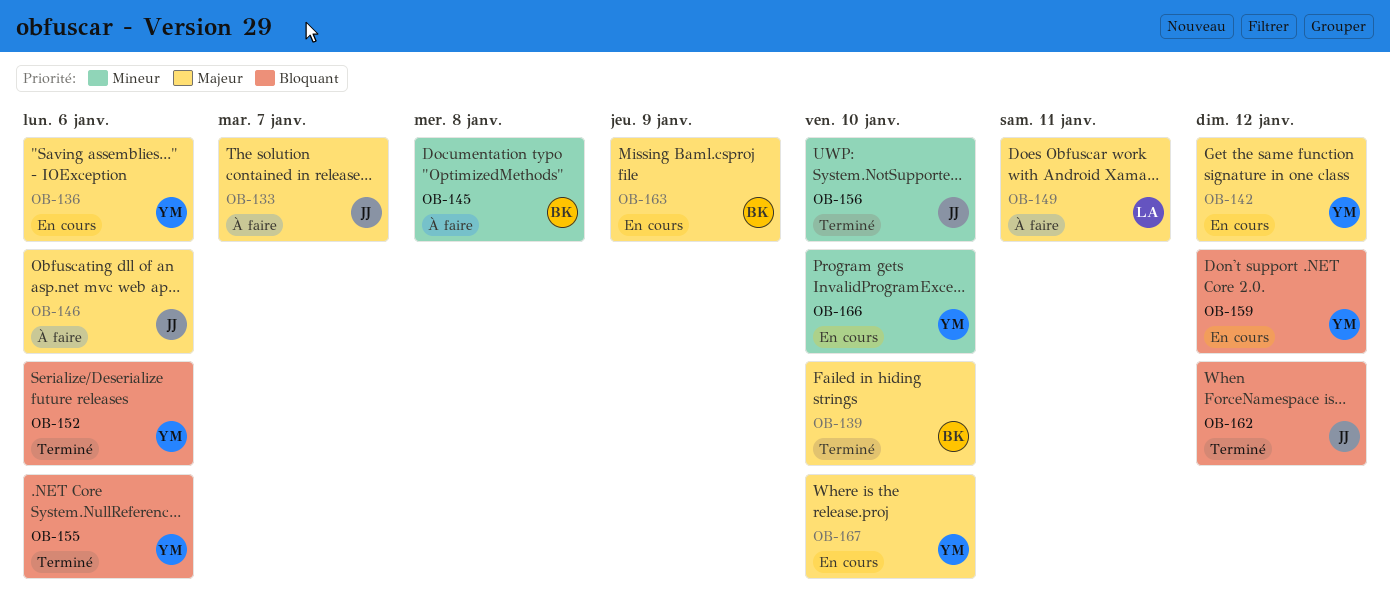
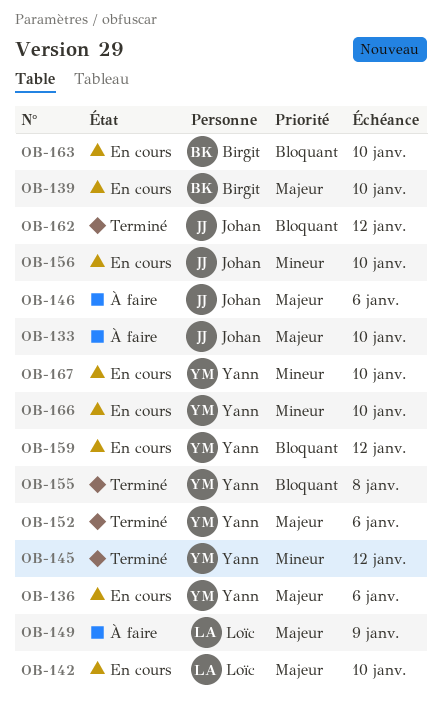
OB-133, due: Jan 7 -> Jan 10
OB-139, status: Terminé -> En cours
OB-142, owner: Yann -> Loïc
OB-142, due: Jan 12 -> Jan 10
OB-145, status: À faire -> Terminé
OB-145, owner: Birgit -> Yann
OB-145, due: Jan 8 -> Jan 12
OB-149, due: Jan 11 -> Jan 9
OB-152, priority: Bloquant -> Majeur
OB-155, due: Jan 6 -> Jan 8
OB-156, status: Terminé -> En cours
OB-163, priority: Majeur -> Bloquant
OB-163, due: Jan 9 -> Jan 10
OB-167, priority: Majeur -> Mineur

